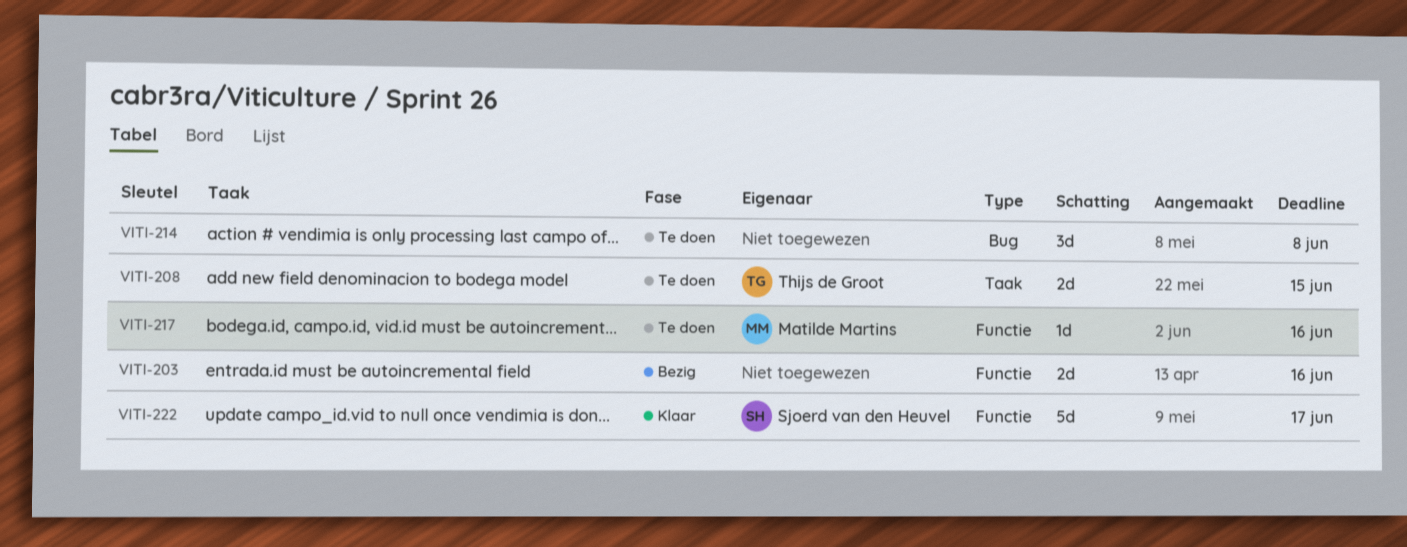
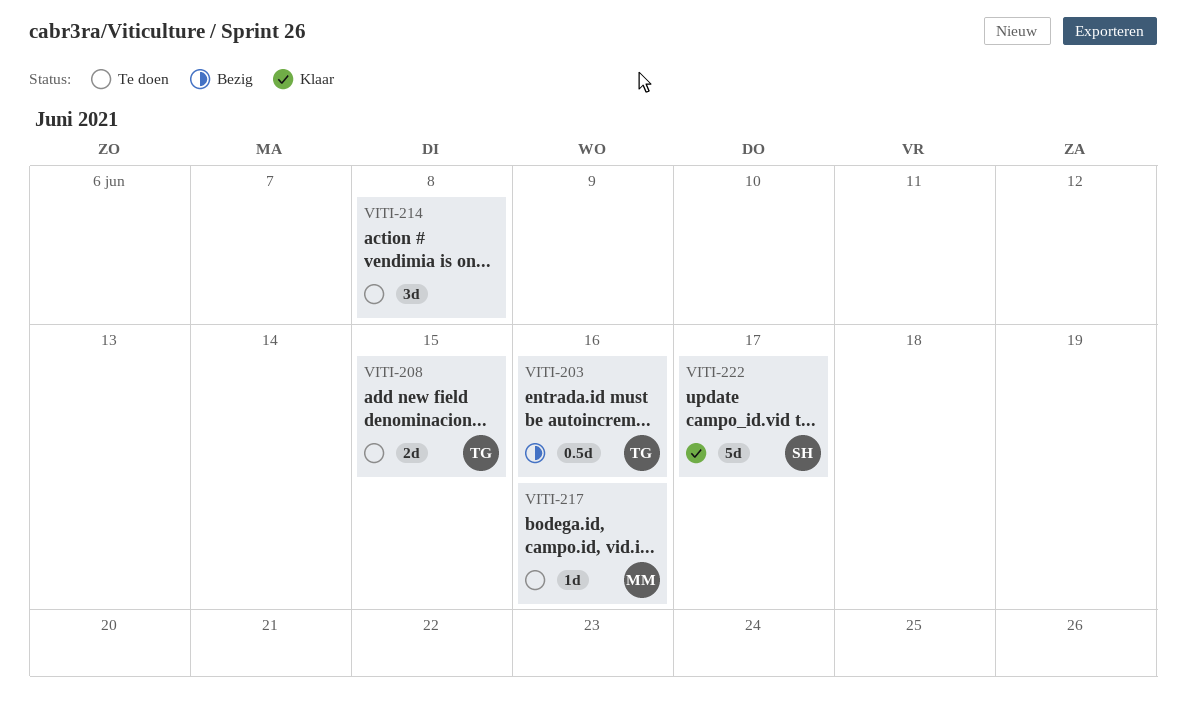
VITI-203, owner: none -> Thijs de Groot
VITI-203, estimate: 2d -> 0.5d

